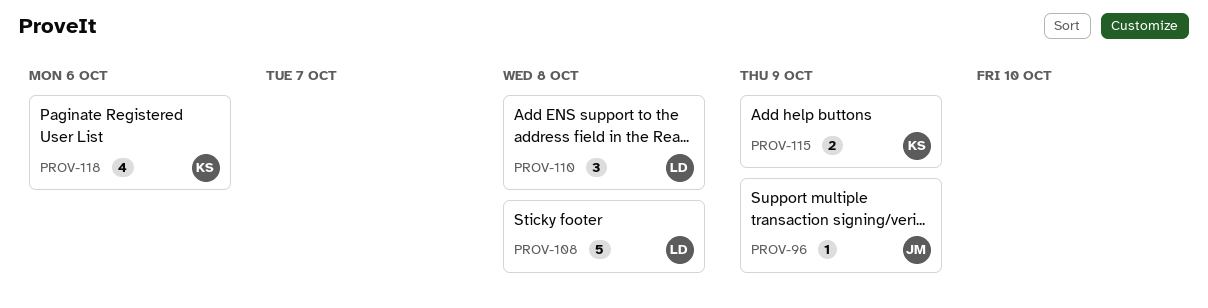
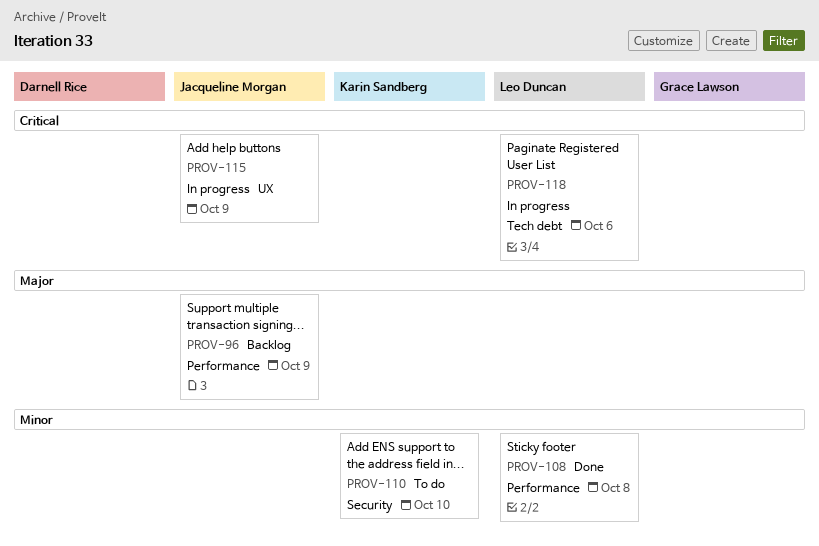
PROV-110, owner: Leo Duncan -> Karin Sandberg
PROV-110, due: Oct 8 -> Oct 10
PROV-115, owner: Karin Sandberg -> Jacqueline Morgan
PROV-118, owner: Karin Sandberg -> Leo Duncan

